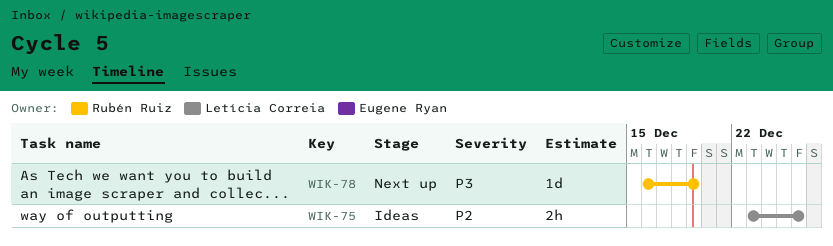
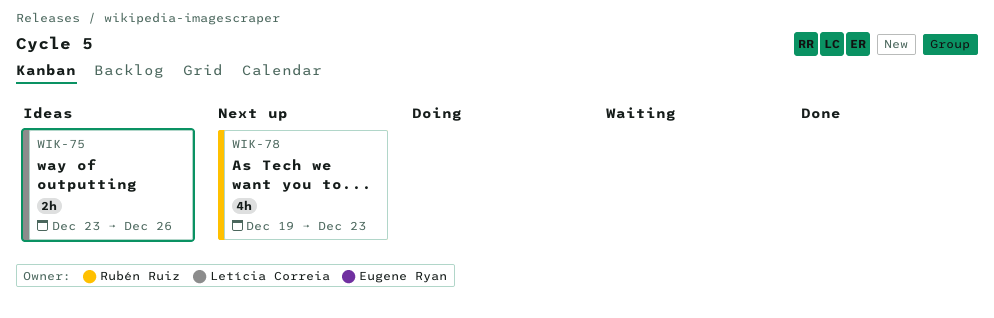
WIK-78, estimate: 1d -> 4h
WIK-78, start: Dec 16 -> Dec 19
WIK-78, due: Dec 19 -> Dec 23

